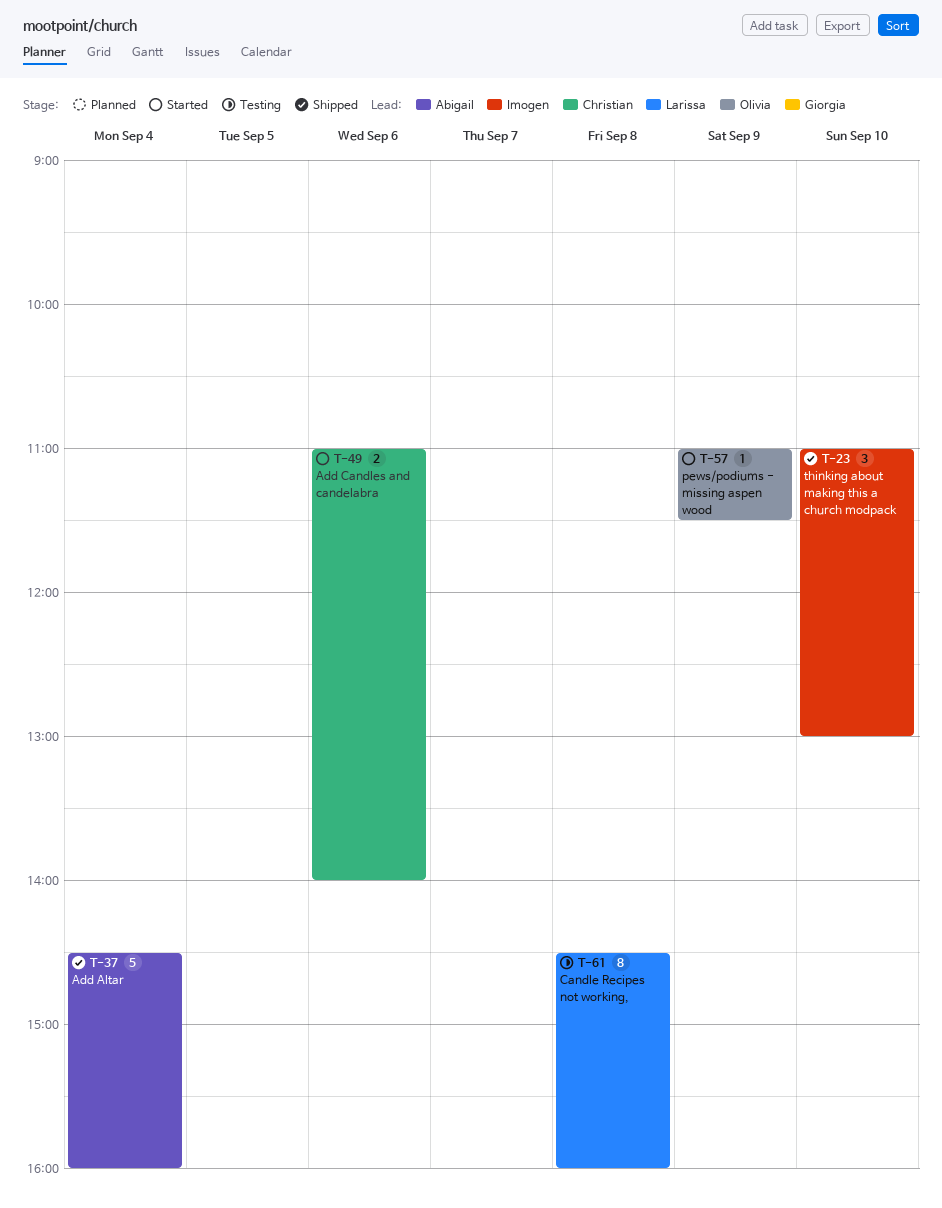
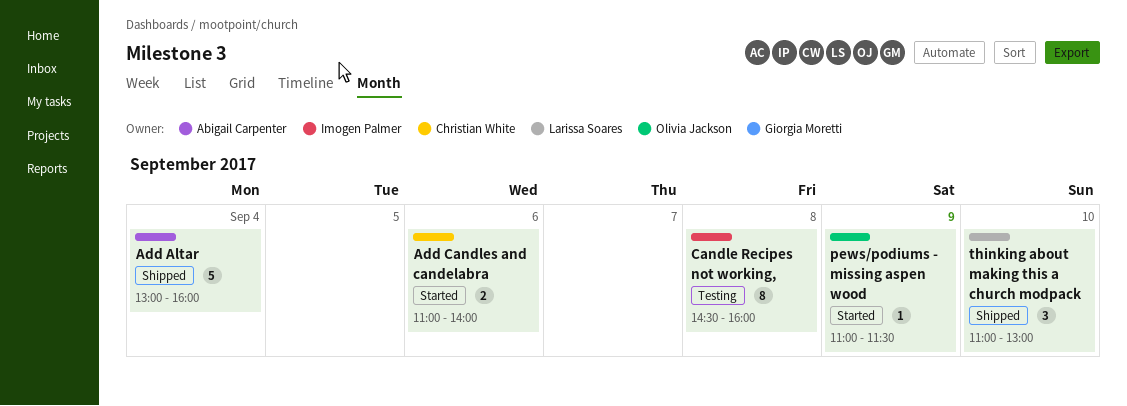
Add Altar, begins: 14:30 -> 13:00
Candle Recipes not working,, owner: Larissa Soares -> Imogen Palmer
thinking about making this a church modpack, owner: Imogen Palmer -> Larissa Soares

